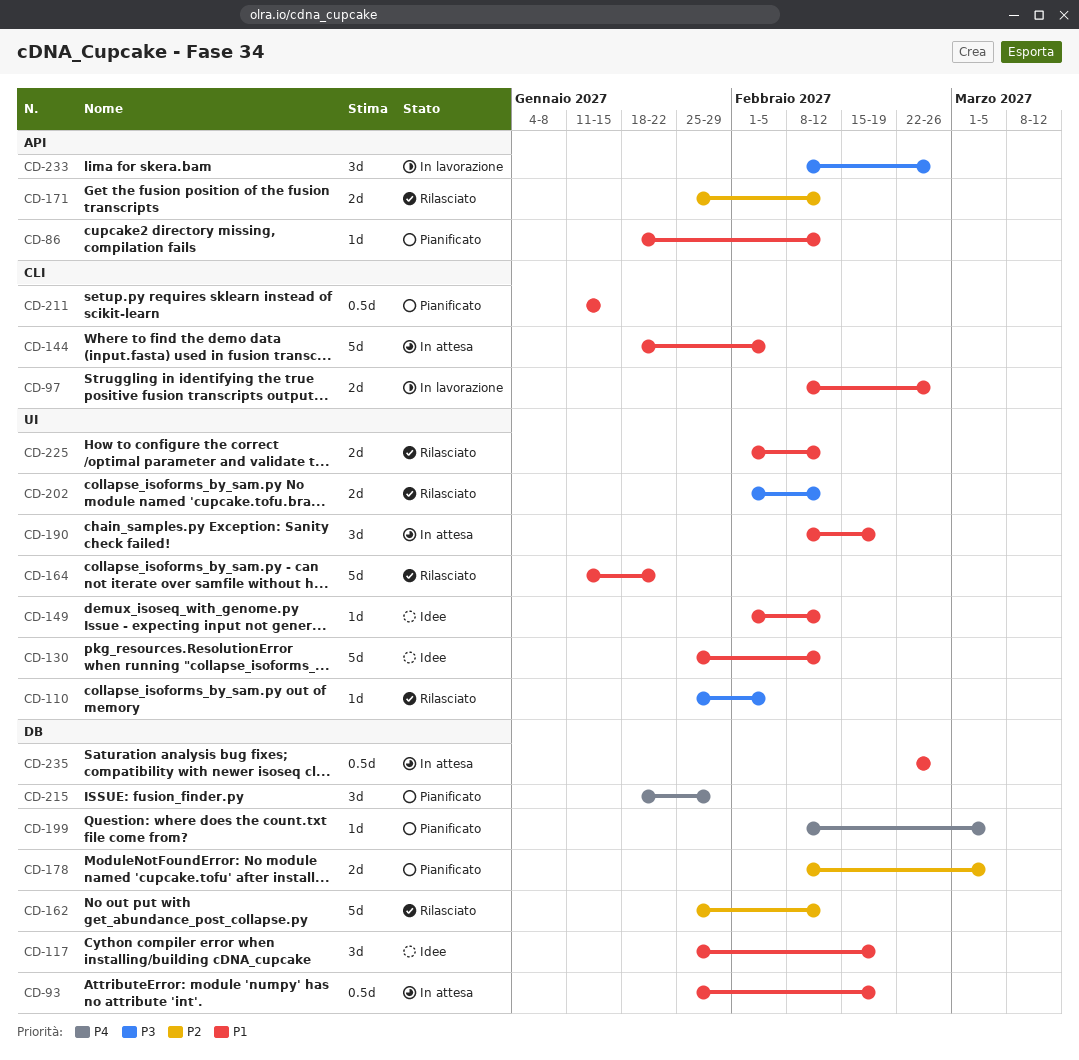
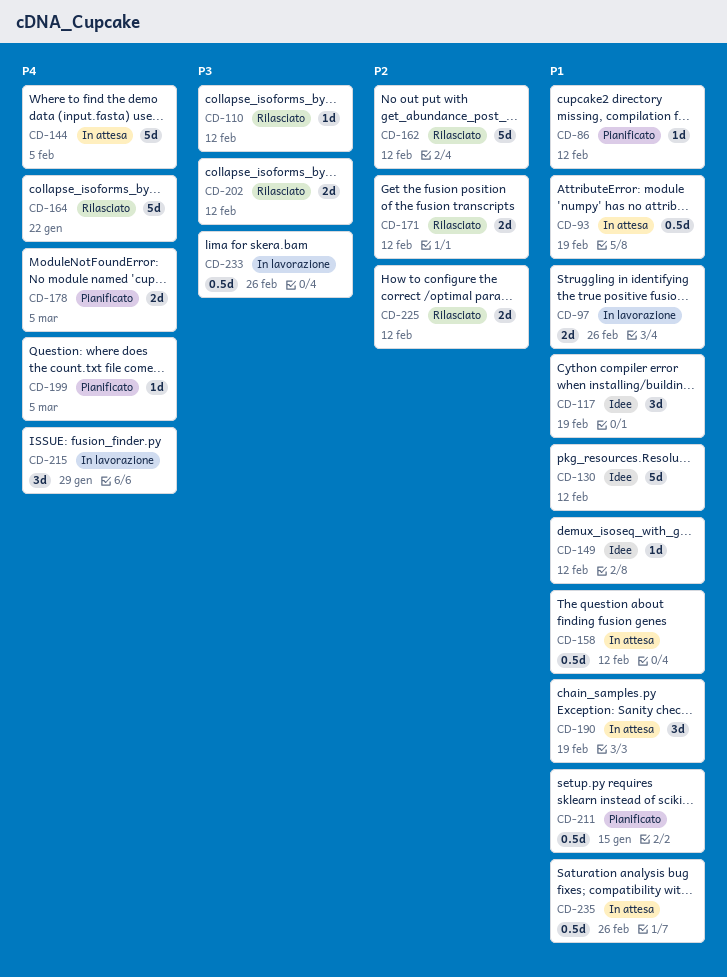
CD-110, due: Feb 5 -> Feb 12
CD-144, priority: P1 -> P4
CD-158: none -> present
CD-164, priority: P1 -> P4
CD-178, priority: P2 -> P4
CD-215, status: Pianificato -> In lavorazione
CD-225, priority: P1 -> P2
CD-233, estimate: 3d -> 0.5d

